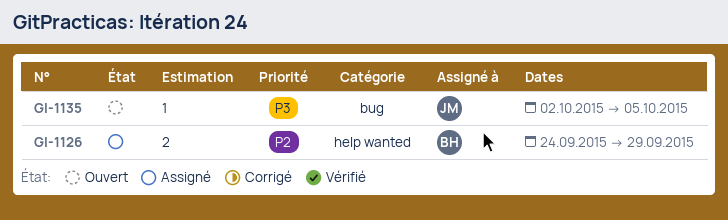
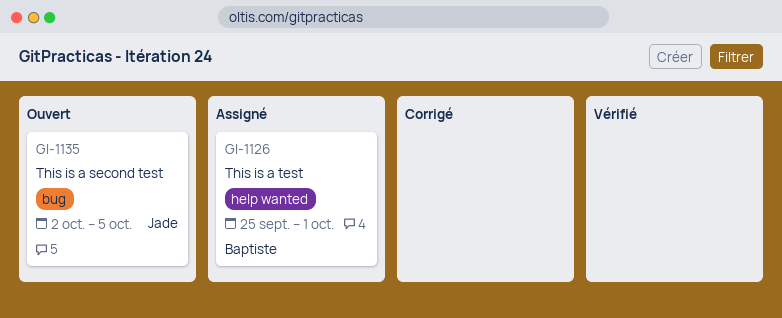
GI-1126, start: Sep 24 -> Sep 25
GI-1126, due: Sep 29 -> Oct 1

